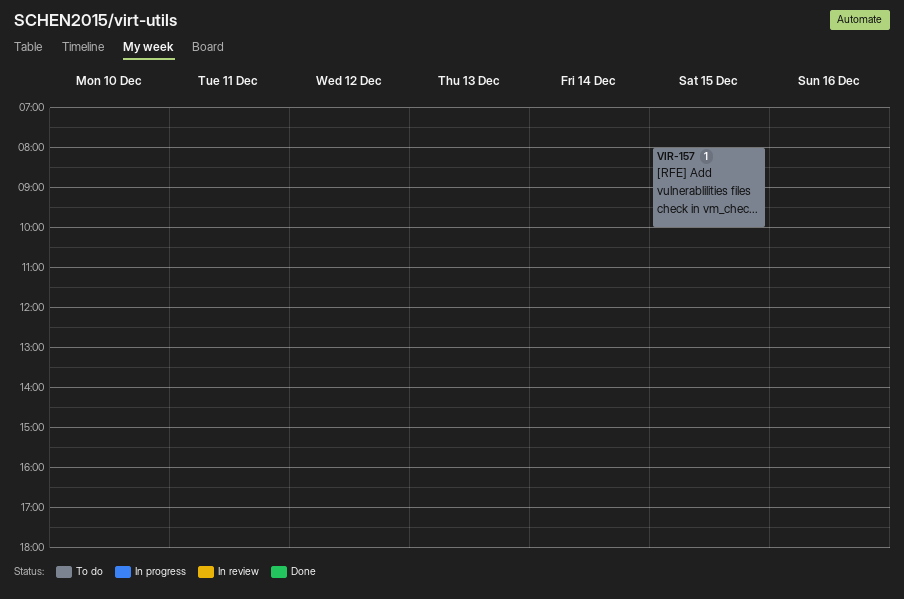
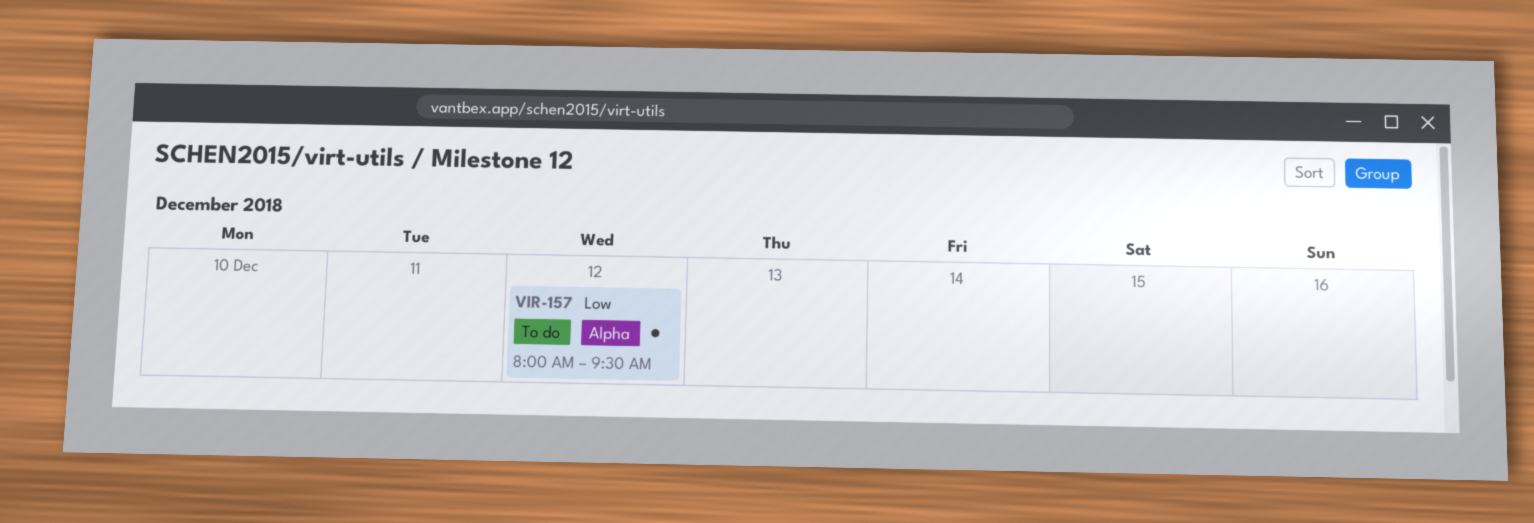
VIR-157, day: Dec 15 -> Dec 12
VIR-157, ends: 10:00 -> 09:30

